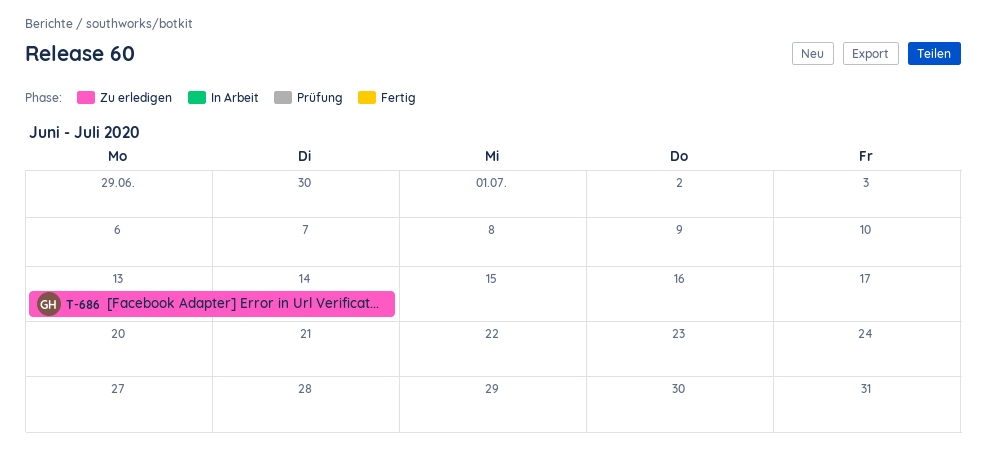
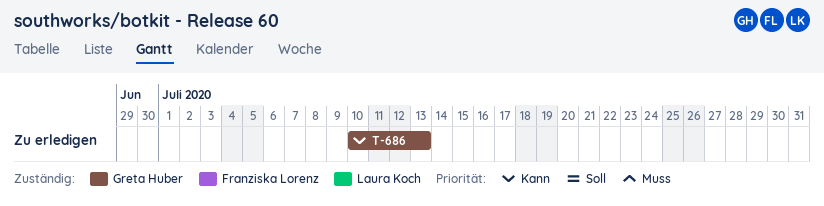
T-686, start: Jul 13 -> Jul 10
T-686, due: Jul 14 -> Jul 13

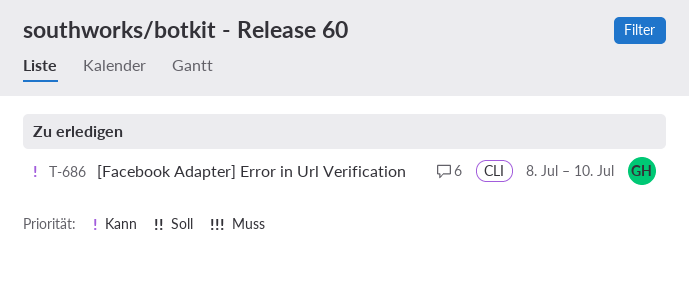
T-686, start: Jul 10 -> Jul 8
T-686, due: Jul 13 -> Jul 10

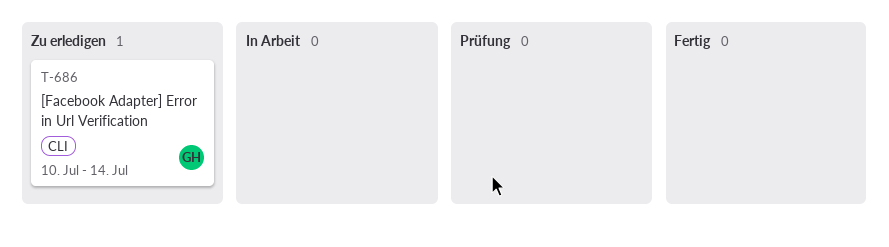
T-686, start: Jul 8 -> Jul 10
T-686, due: Jul 10 -> Jul 14

